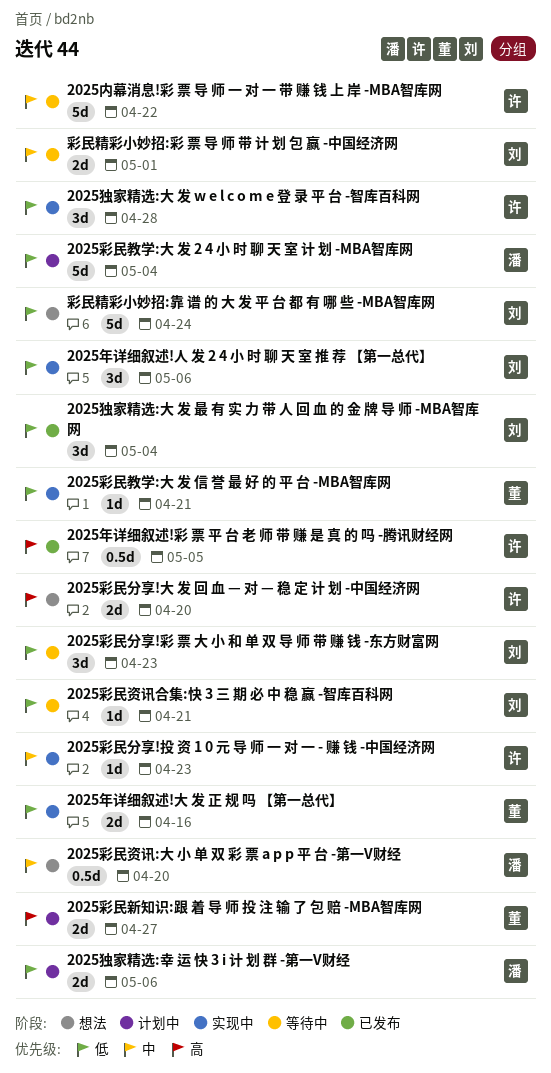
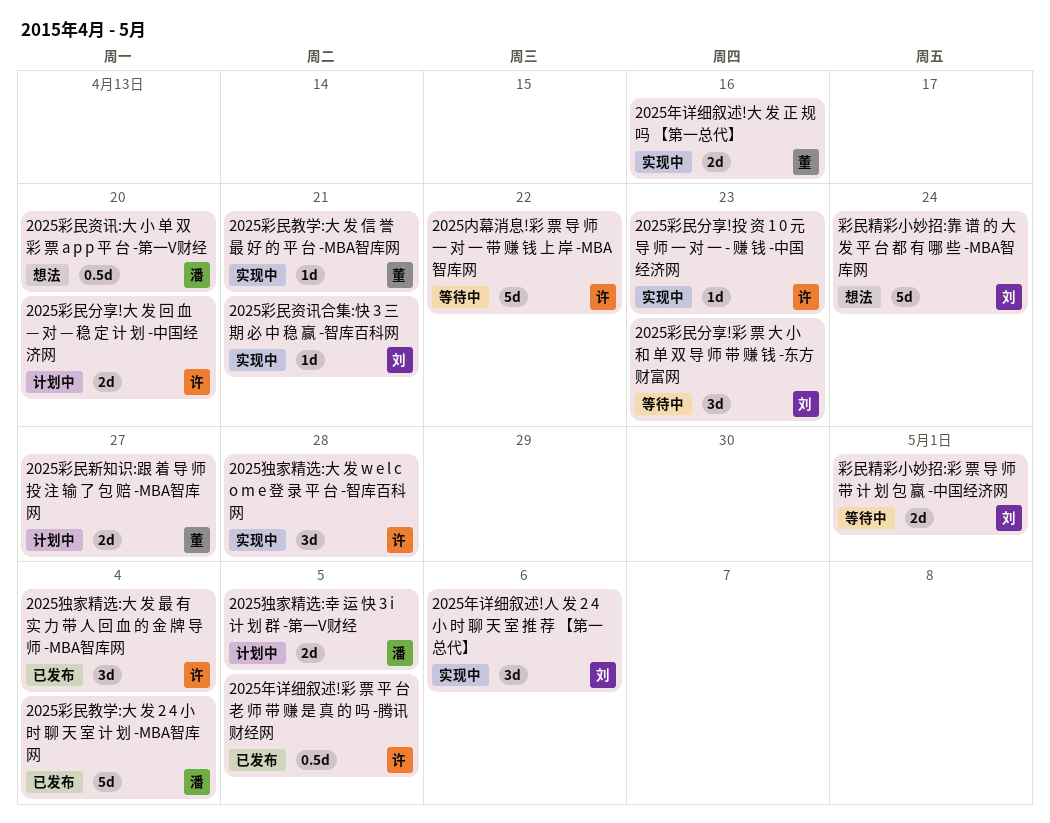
2025彩民分享!大 发 回 血 — 对 — 稳 定 计 划 -中国经济网, status: 想法 -> 计划中
2025彩民教学:大 发 2 4 小 时 聊 天 室 计 划 -MBA智库网, status: 计划中 -> 已发布
2025彩民资讯合集:快 3 三 期 必 中 稳 赢 -智库百科网, status: 等待中 -> 实现中
2025独家精选:大 发 最 有 实 力 带 人 回 血 的 金 牌 导 师 -MBA智库网, owner: 刘 -> 许
2025独家精选:幸 运 快 3 i 计 划 群 -第一V财经, due: May 6 -> May 5

